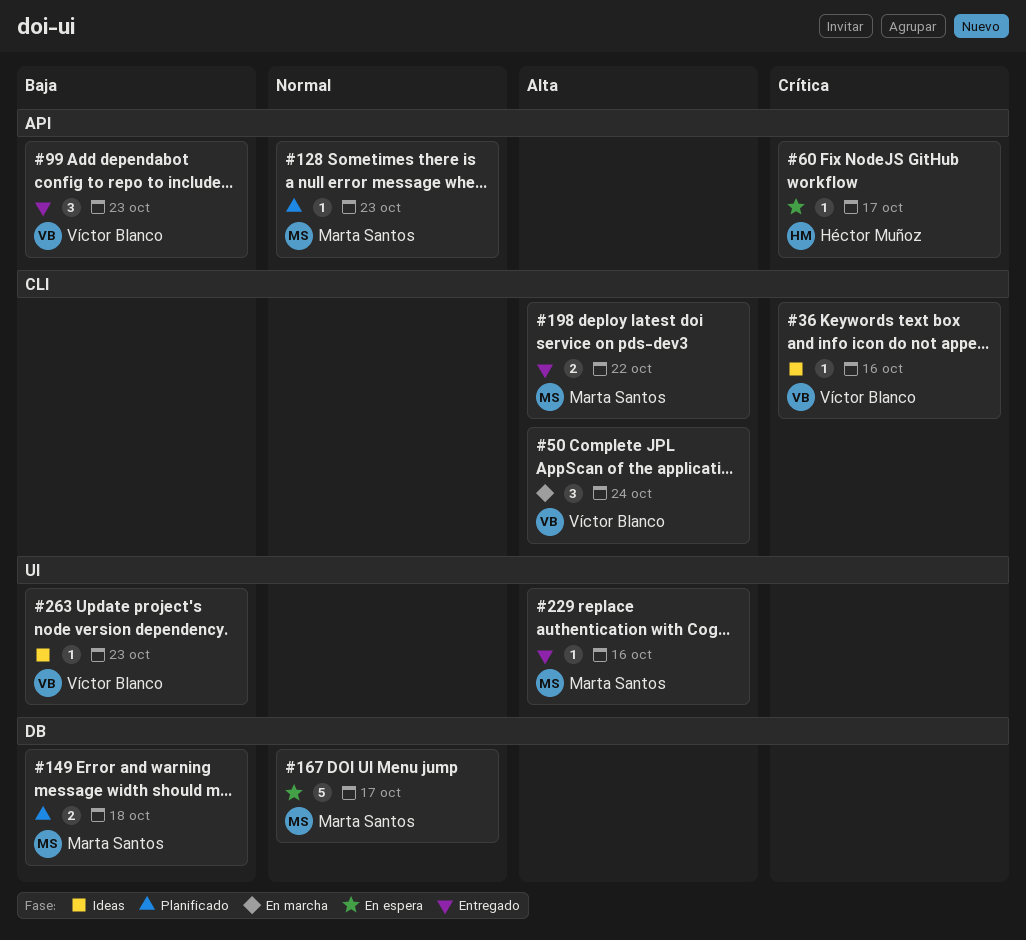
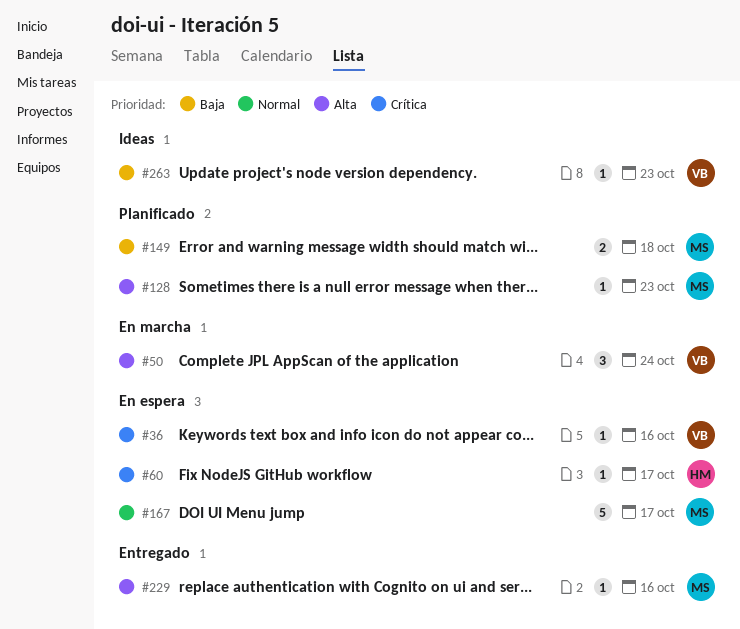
#36, status: Ideas -> En espera
#99: present -> none
#128, priority: Normal -> Alta
#198: present -> none

